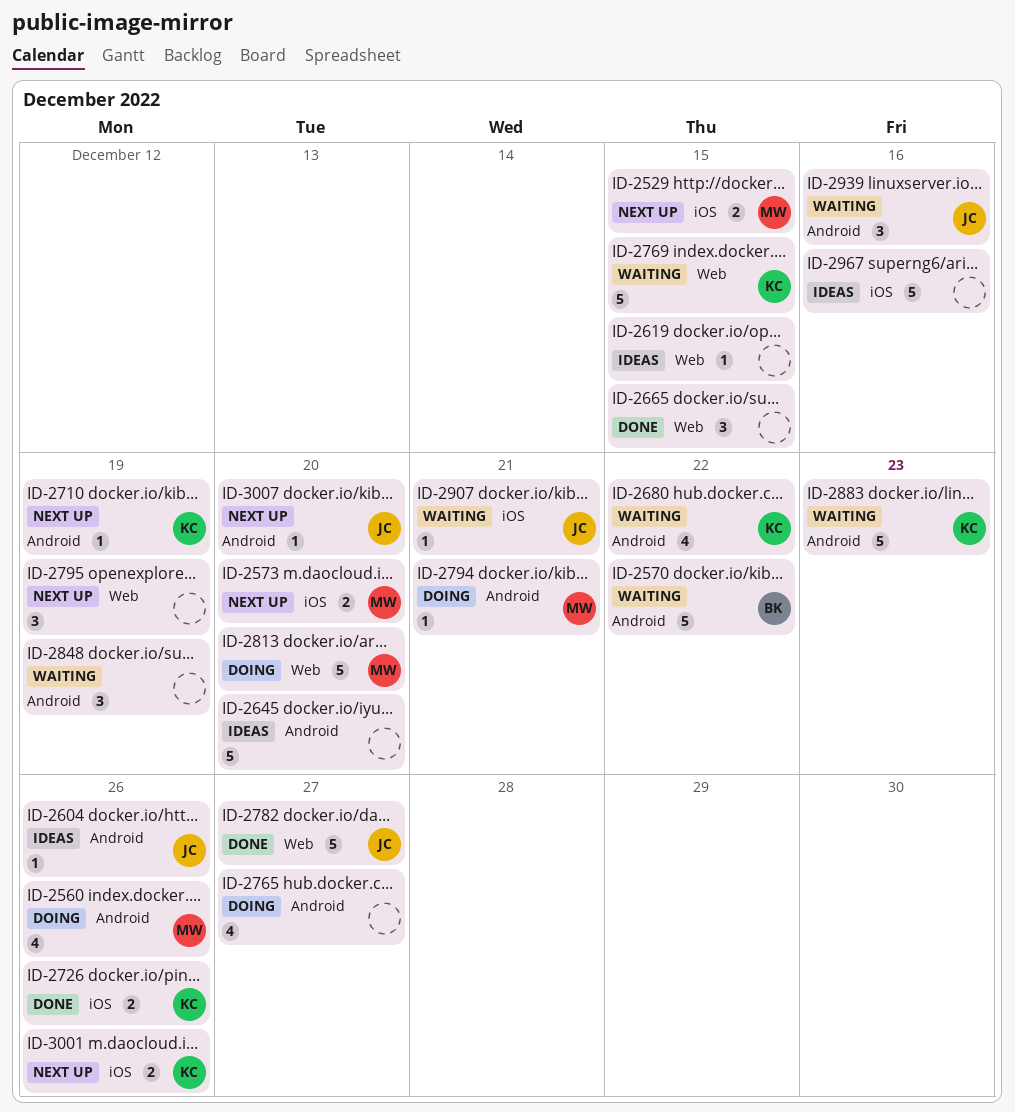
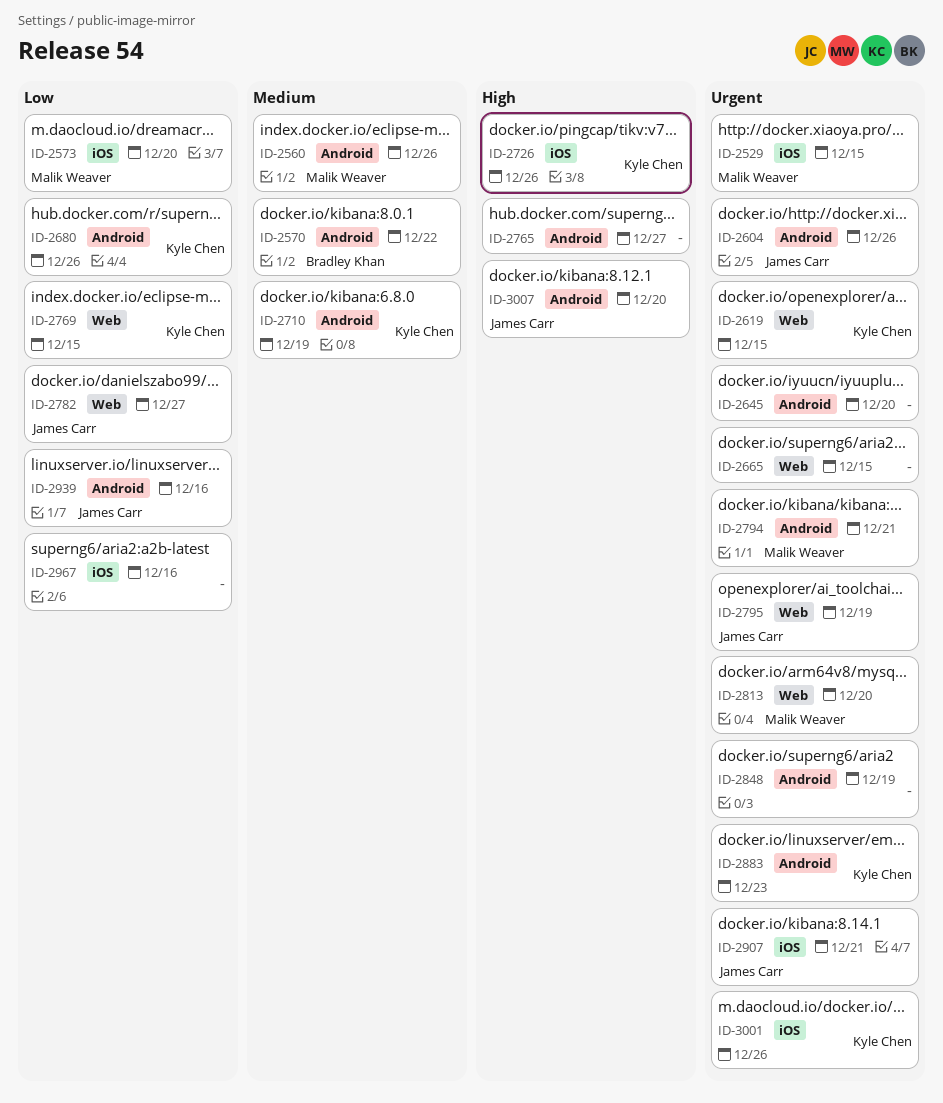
ID-2619, owner: none -> Kyle Chen
ID-2680, due: Dec 22 -> Dec 26
ID-2795, owner: none -> James Carr

